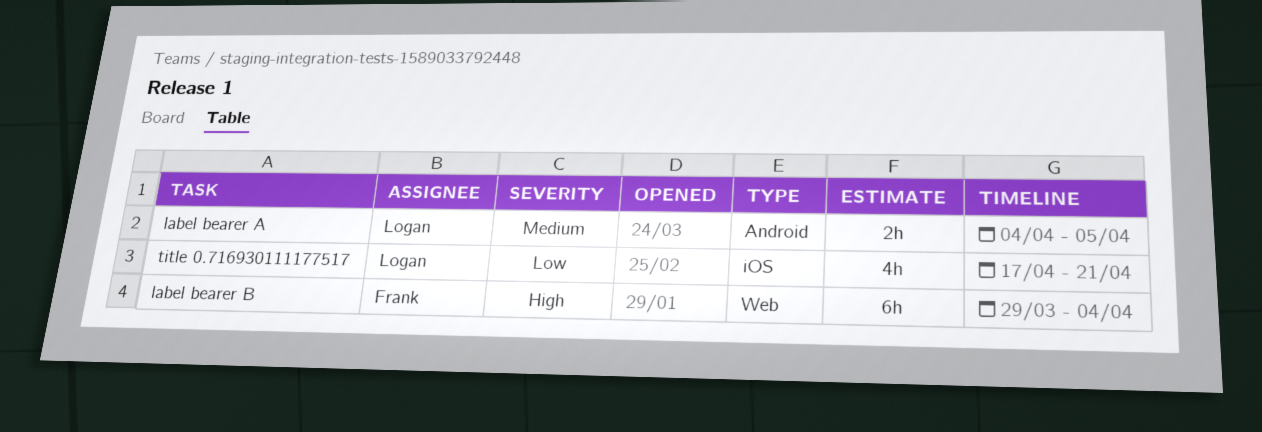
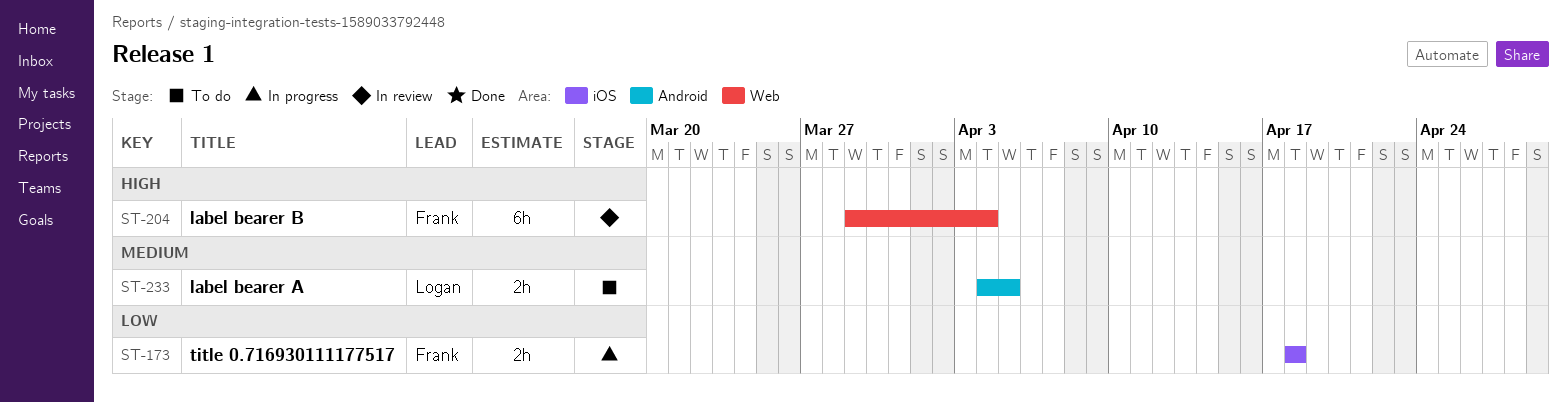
title 0.716930111177517, owner: Logan -> Frank
title 0.716930111177517, estimate: 4h -> 2h
title 0.716930111177517, start: Apr 17 -> Apr 18
title 0.716930111177517, due: Apr 21 -> Apr 18

